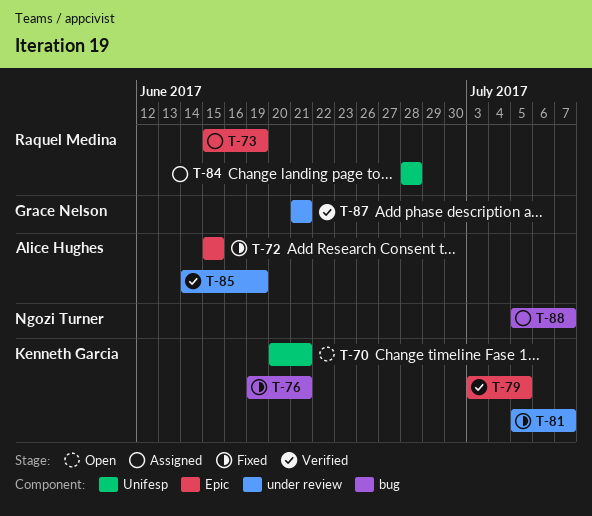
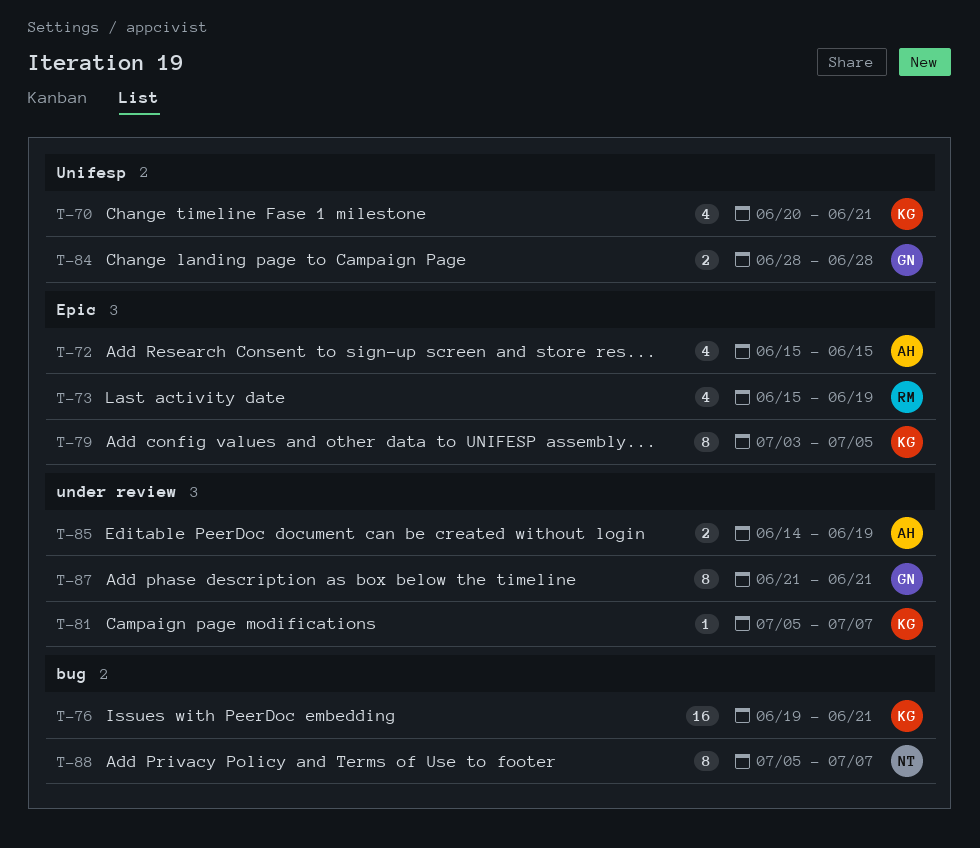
T-84, owner: Raquel Medina -> Grace Nelson

